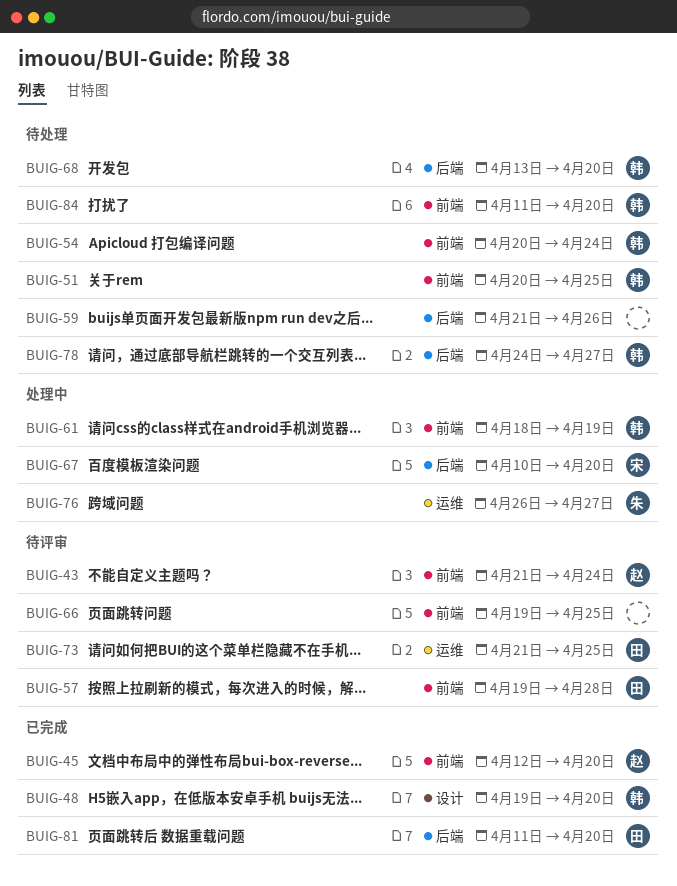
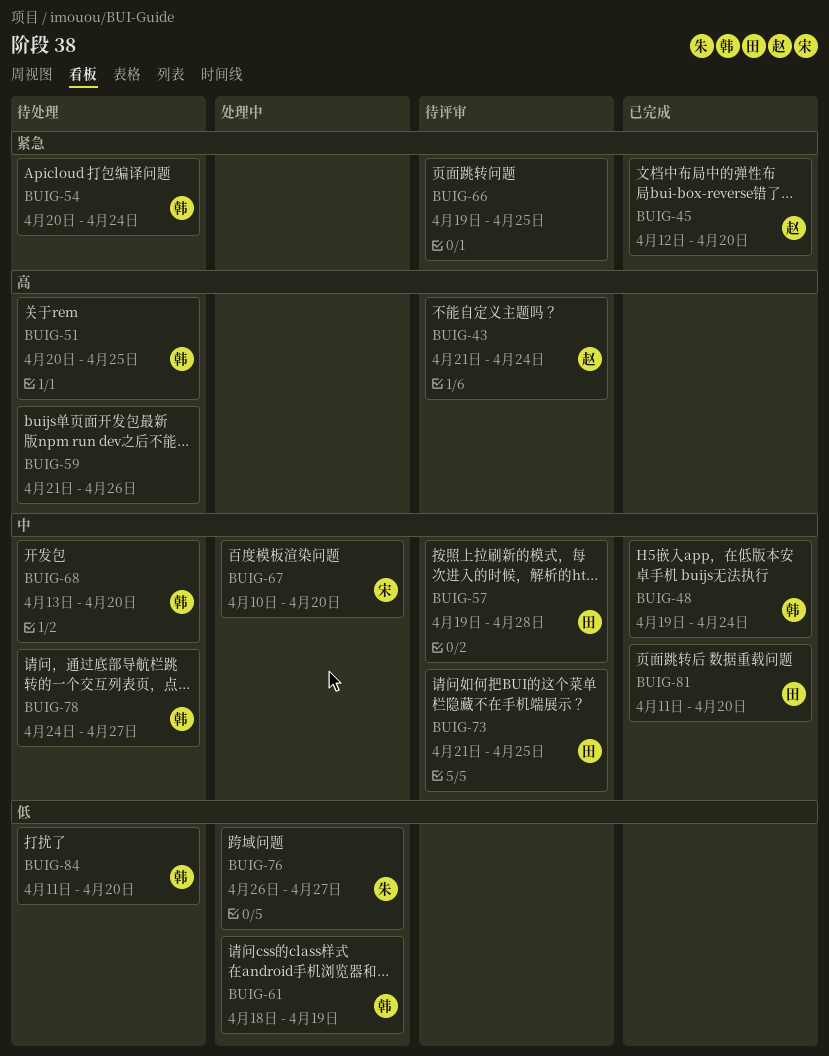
BUIG-48, due: Apr 20 -> Apr 24

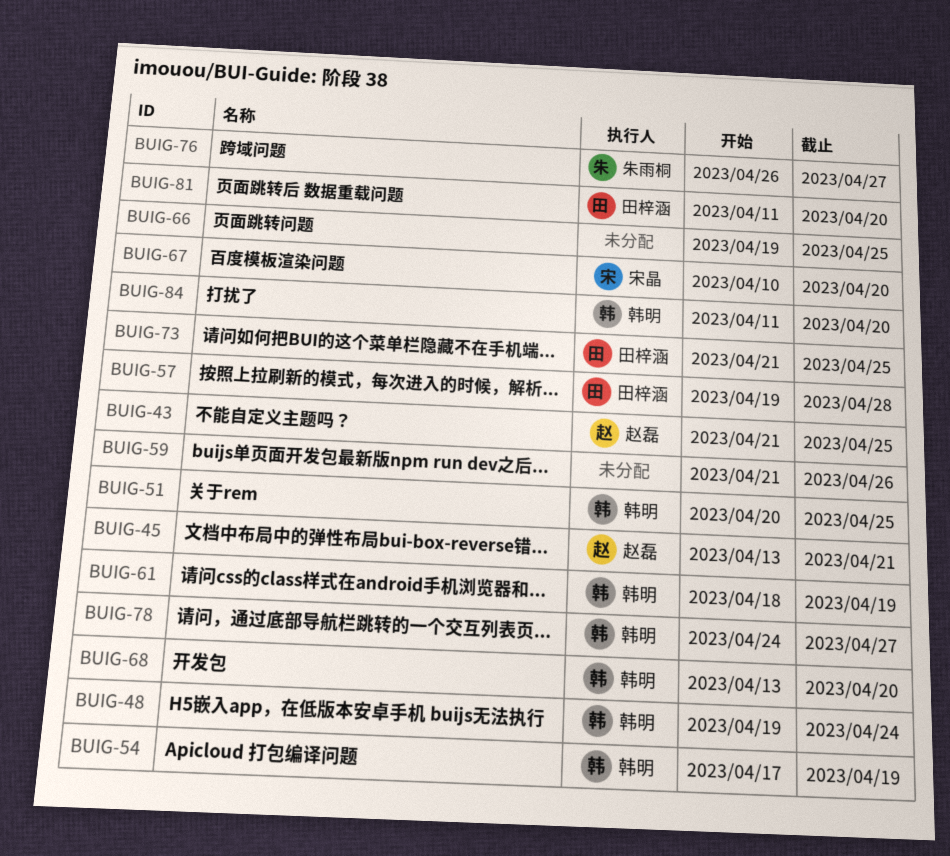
BUIG-43, due: Apr 24 -> Apr 25
BUIG-45, start: Apr 12 -> Apr 13
BUIG-45, due: Apr 20 -> Apr 21
BUIG-54, start: Apr 20 -> Apr 17
BUIG-54, due: Apr 24 -> Apr 19

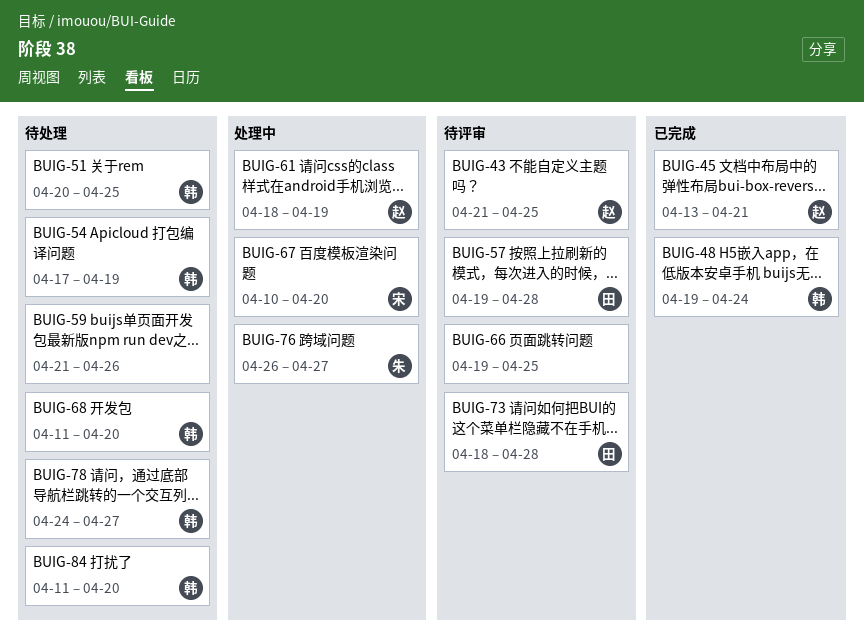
BUIG-61, owner: 韩明 -> 赵磊
BUIG-68, start: Apr 13 -> Apr 11
BUIG-73, start: Apr 21 -> Apr 18
BUIG-73, due: Apr 25 -> Apr 28
BUIG-81: present -> none

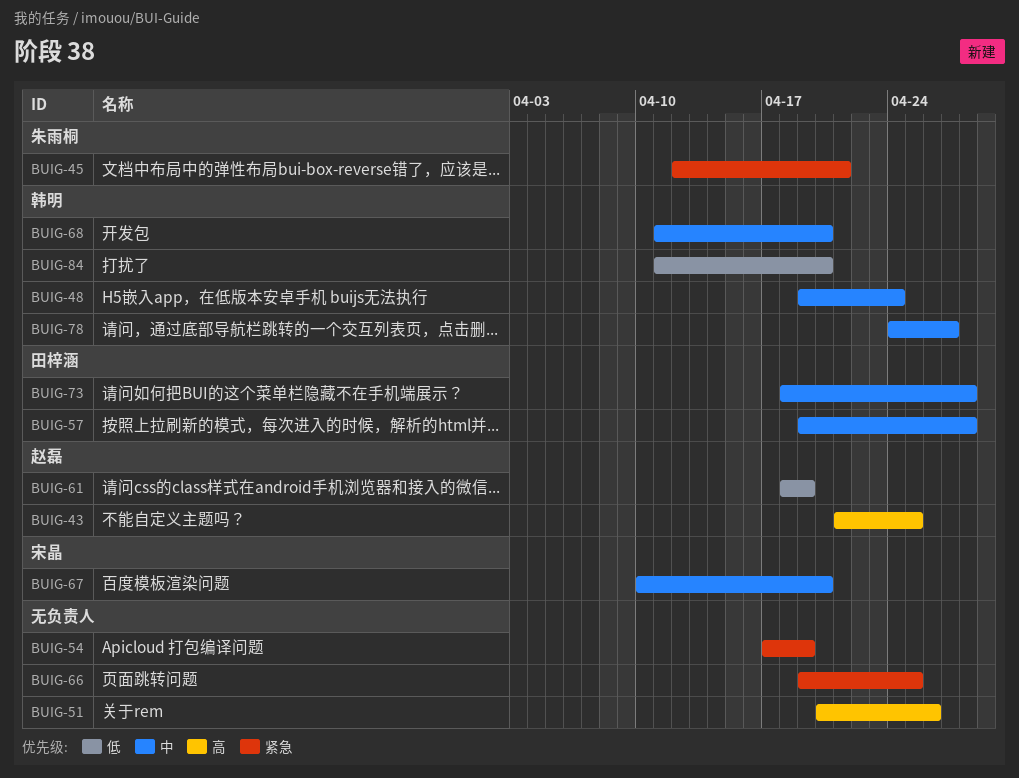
BUIG-45, owner: 赵磊 -> 朱雨桐
BUIG-45, start: Apr 13 -> Apr 12
BUIG-51, owner: 韩明 -> none
BUIG-51, due: Apr 25 -> Apr 26
BUIG-54, owner: 韩明 -> none
BUIG-59: present -> none
BUIG-76: present -> none

